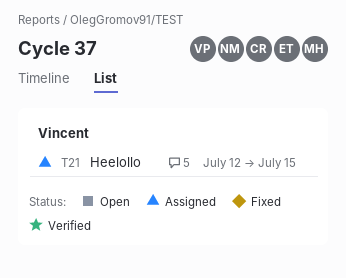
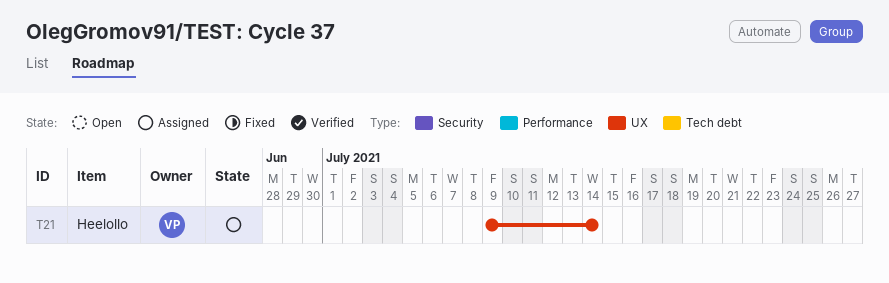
T21, start: Jul 12 -> Jul 9
T21, due: Jul 15 -> Jul 14

